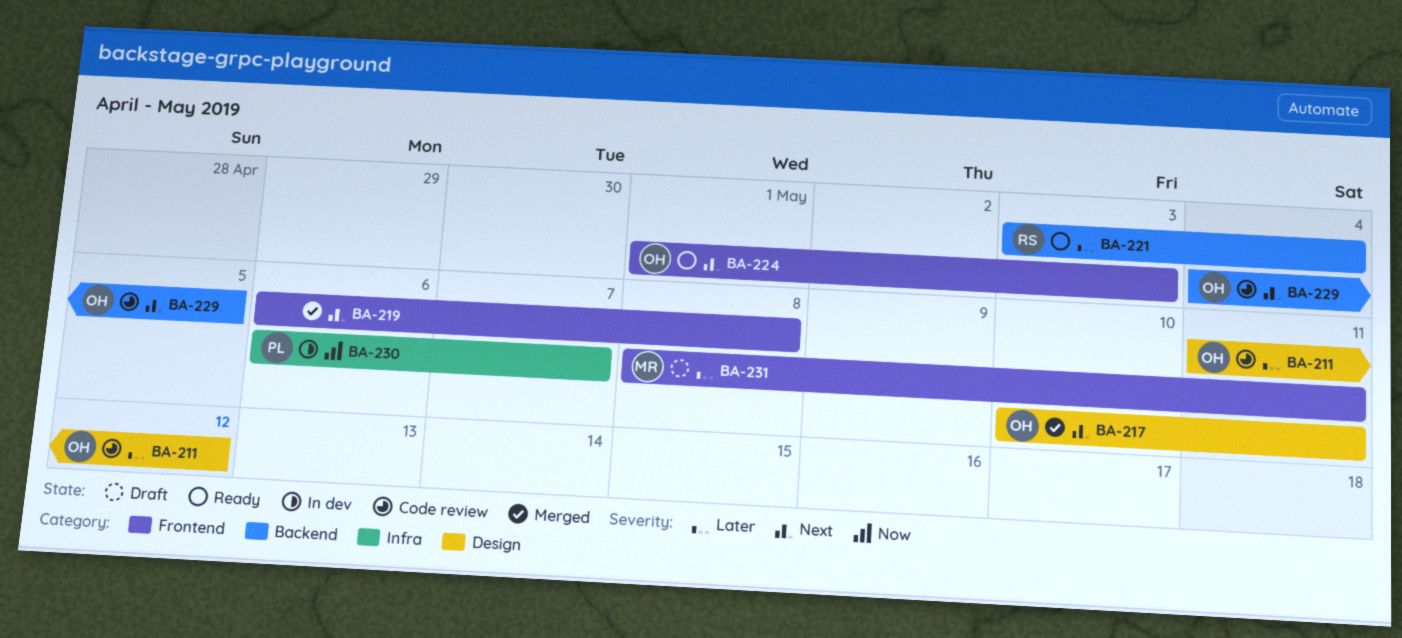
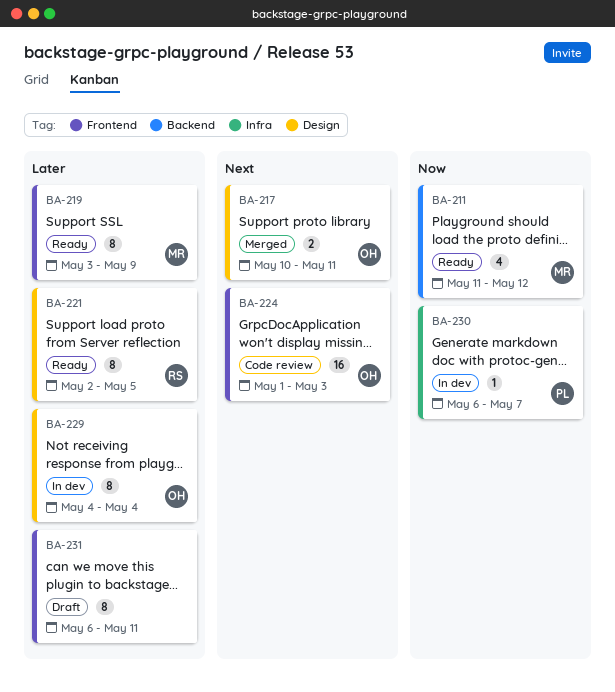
BA-211, status: Code review -> Ready
BA-211, owner: OH -> MR
BA-211, priority: Later -> Now
BA-211, label: Design -> Backend
BA-219, status: Merged -> Ready
BA-219, owner: none -> MR
BA-219, priority: Next -> Later
BA-219, start: May 6 -> May 3
BA-219, due: May 8 -> May 9
BA-221, label: Backend -> Design
BA-221, start: May 3 -> May 2
BA-221, due: May 4 -> May 5
BA-224, status: Ready -> Code review
BA-229, status: Code review -> In dev
BA-229, priority: Next -> Later
BA-229, label: Backend -> Design
BA-229, due: May 5 -> May 4
BA-231, owner: MR -> none
BA-231, start: May 8 -> May 6

